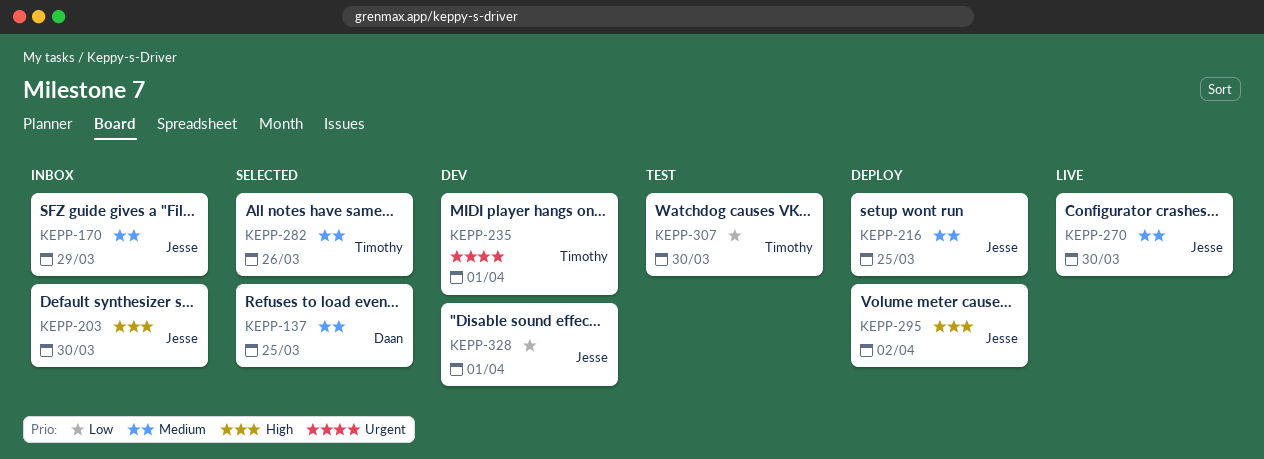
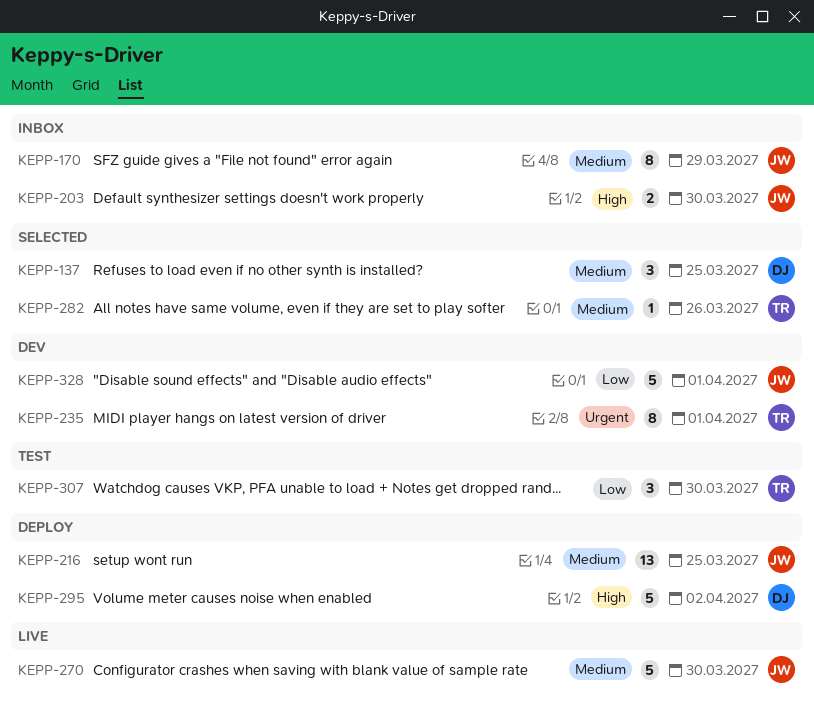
KEPP-295, owner: Jesse -> Daan

